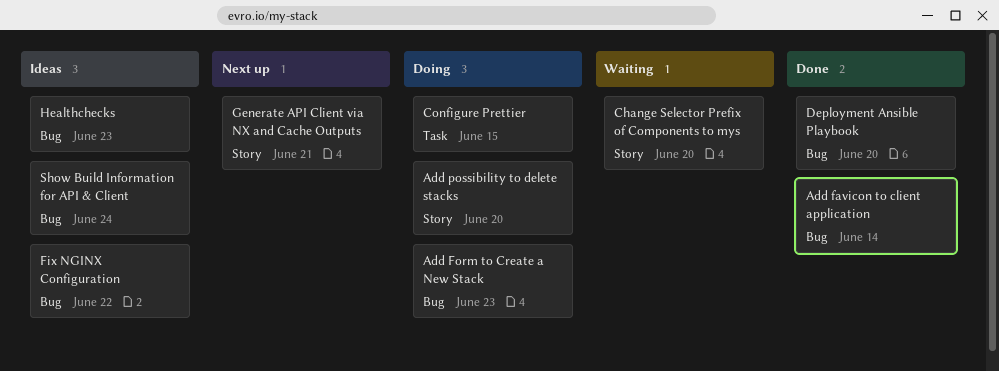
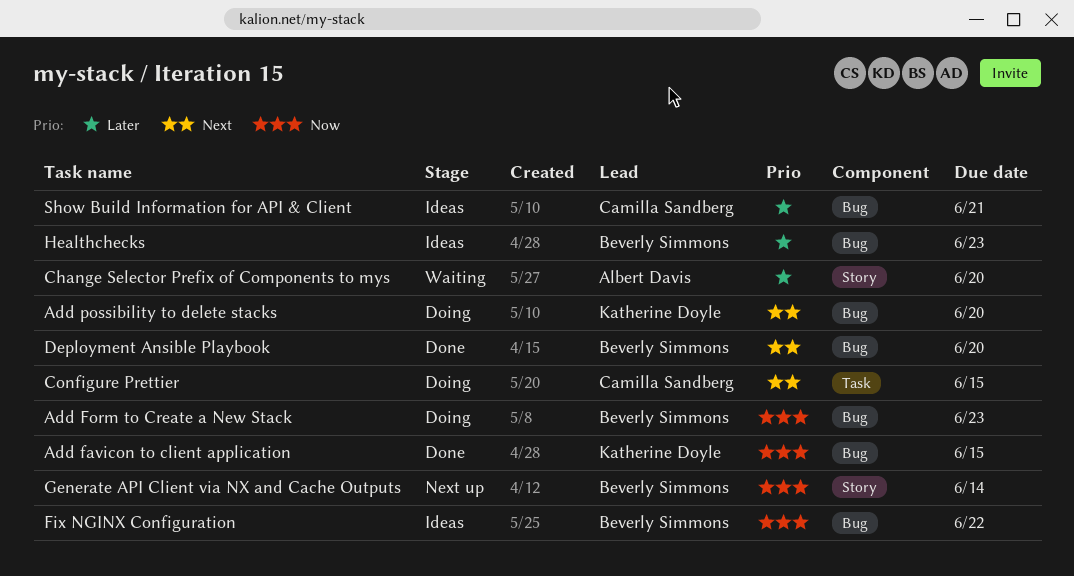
Add favicon to client application, due: Jun 14 -> Jun 15
Add possibility to delete stacks, label: Story -> Bug
Generate API Client via NX and Cache Outputs, due: Jun 21 -> Jun 14
Show Build Information for API & Client, due: Jun 24 -> Jun 21

